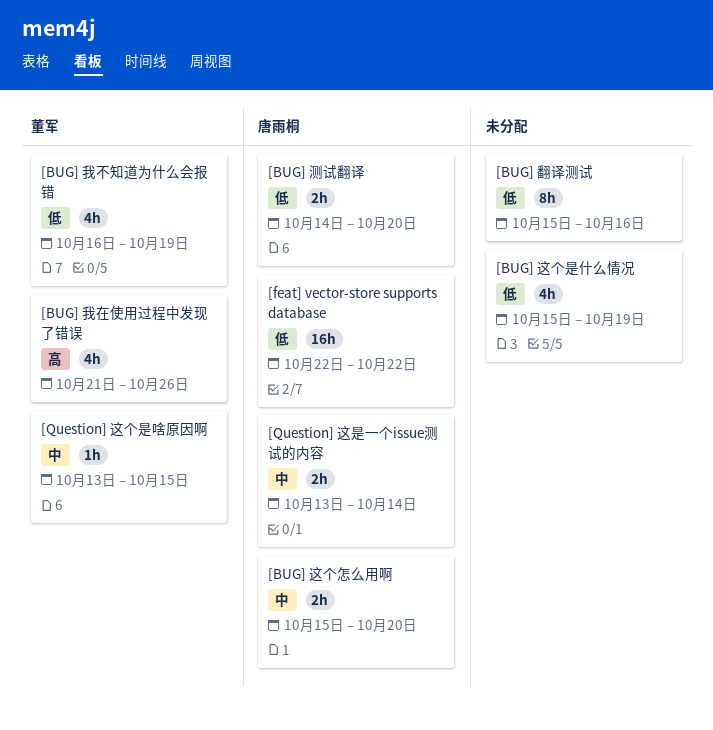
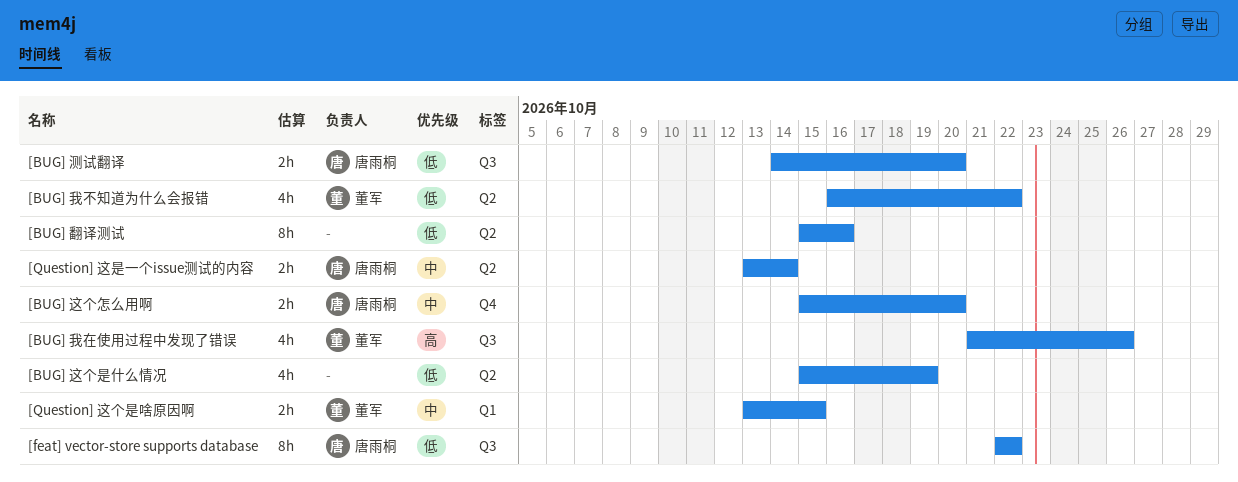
[BUG] 我不知道为什么会报错, due: Oct 19 -> Oct 22
[feat] vector-store supports database, estimate: 16h -> 8h
[Question] 这个是啥原因啊, estimate: 1h -> 2h

